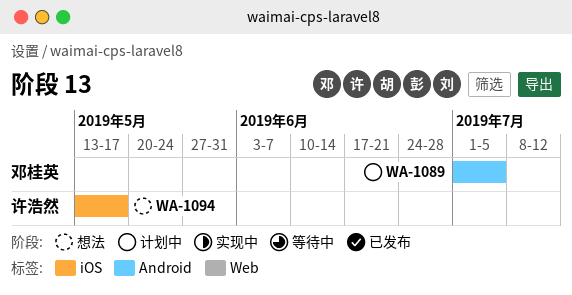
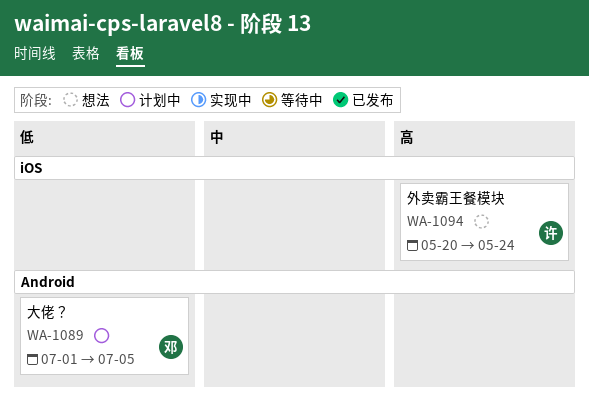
WA-1094, start: May 13 -> May 20
WA-1094, due: May 17 -> May 24

